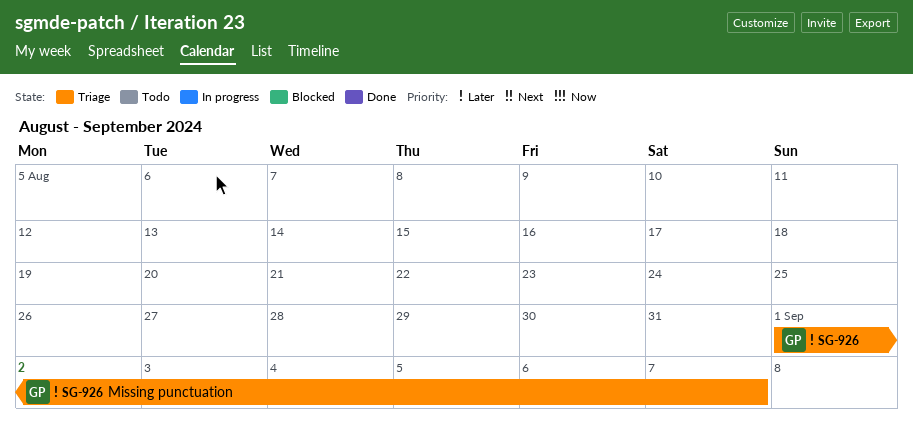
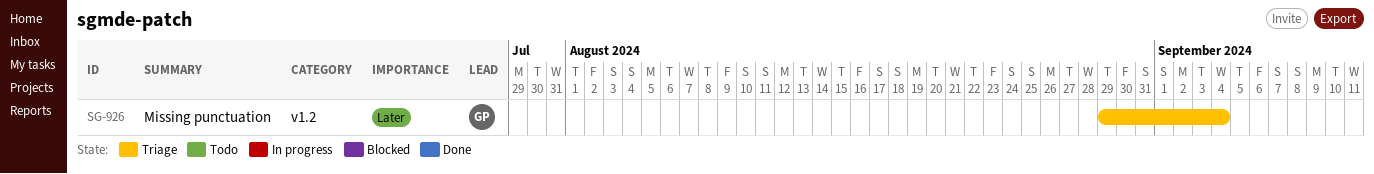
SG-926, start: Sep 1 -> Aug 29
SG-926, due: Sep 7 -> Sep 4

